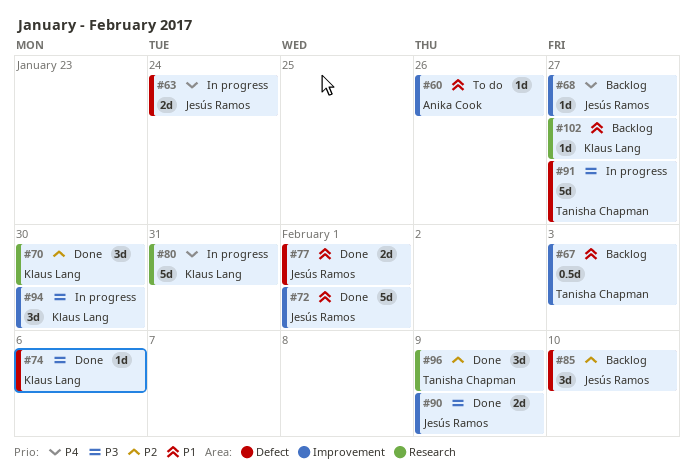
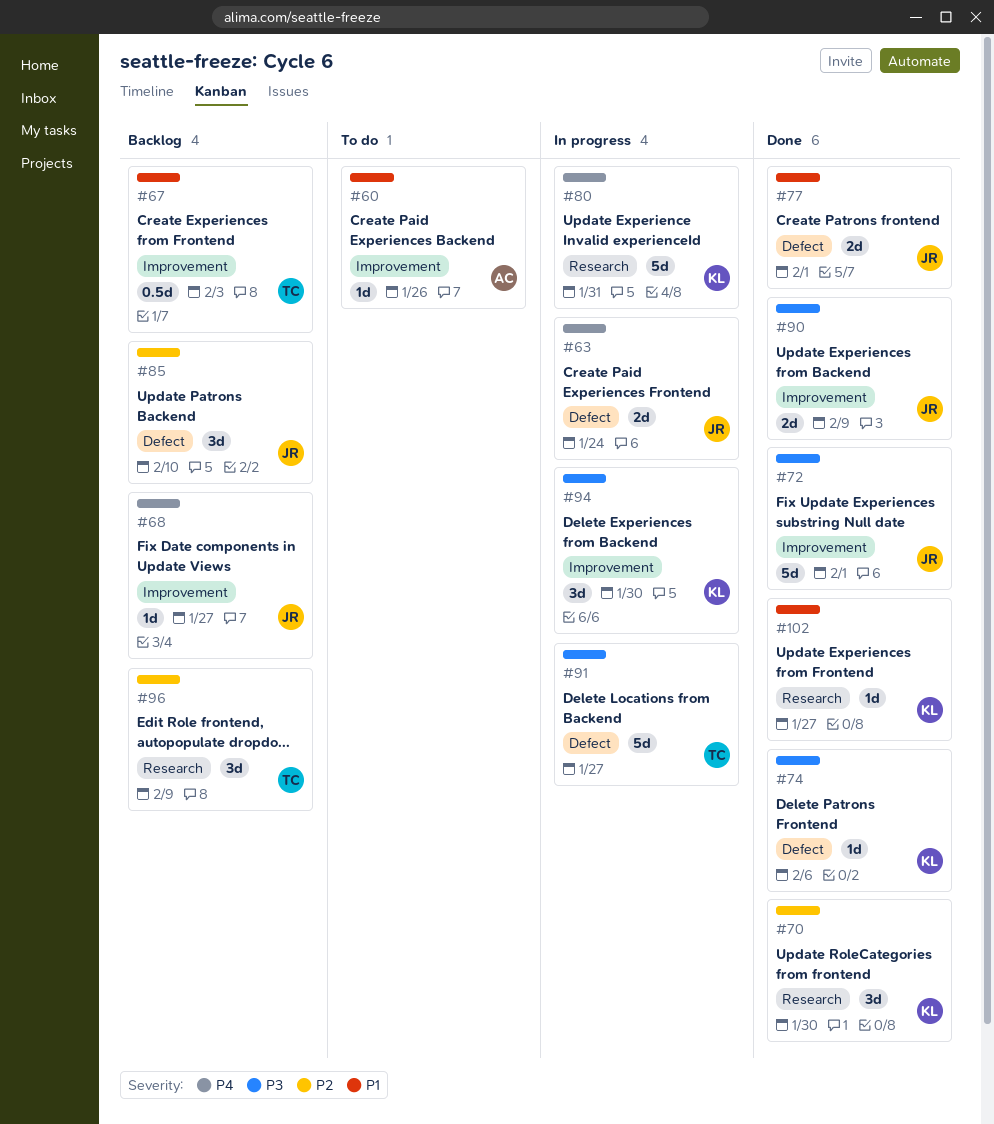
#72, priority: P1 -> P3
#96, status: Done -> Backlog
#102, status: Backlog -> Done

